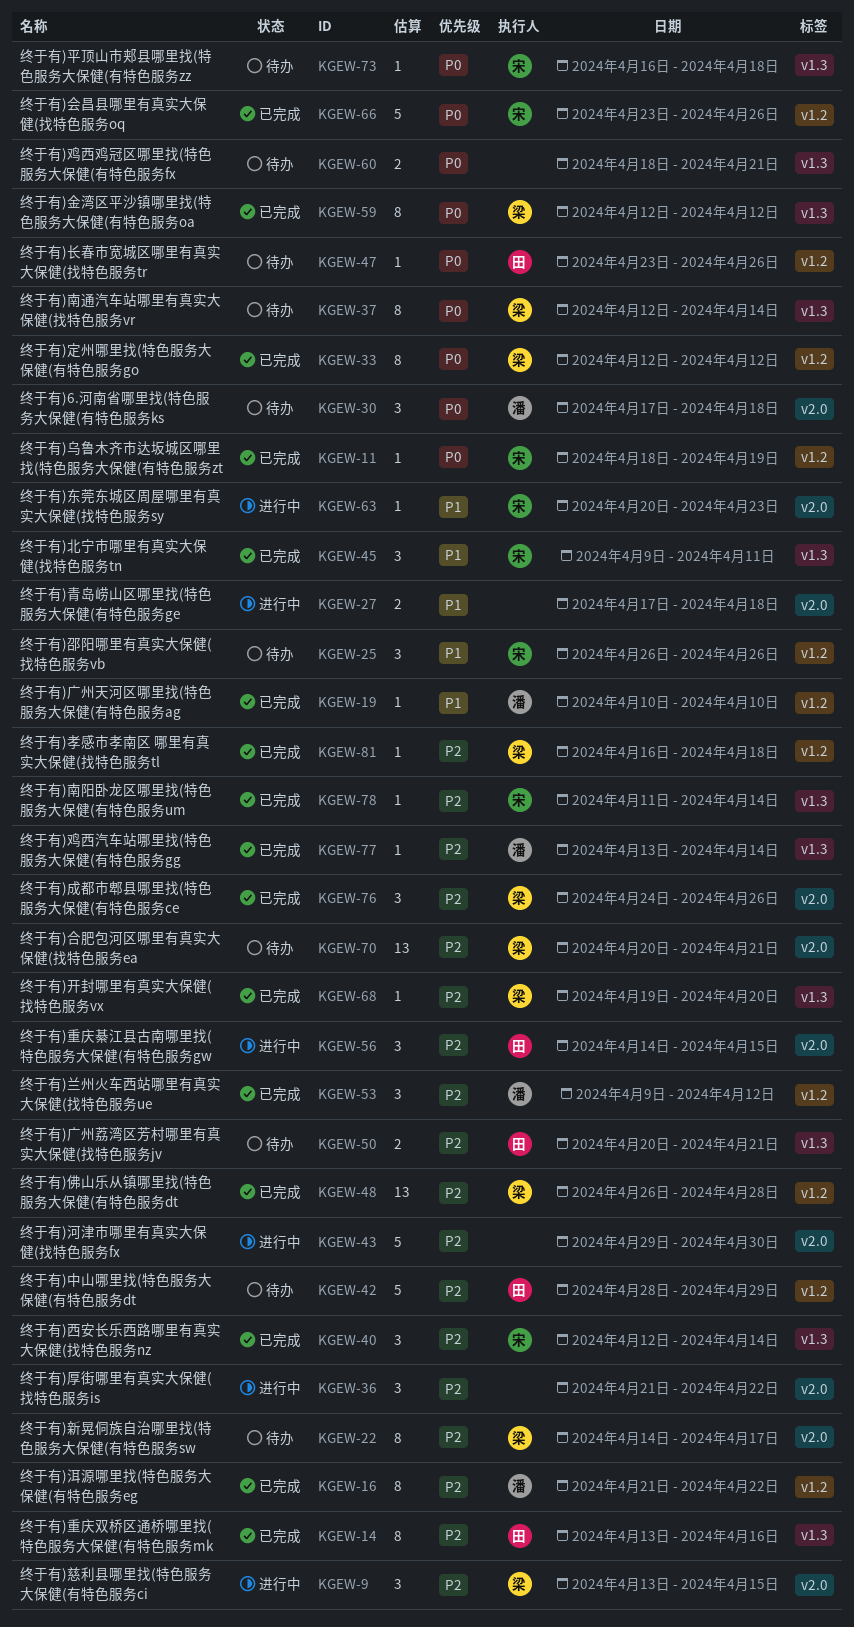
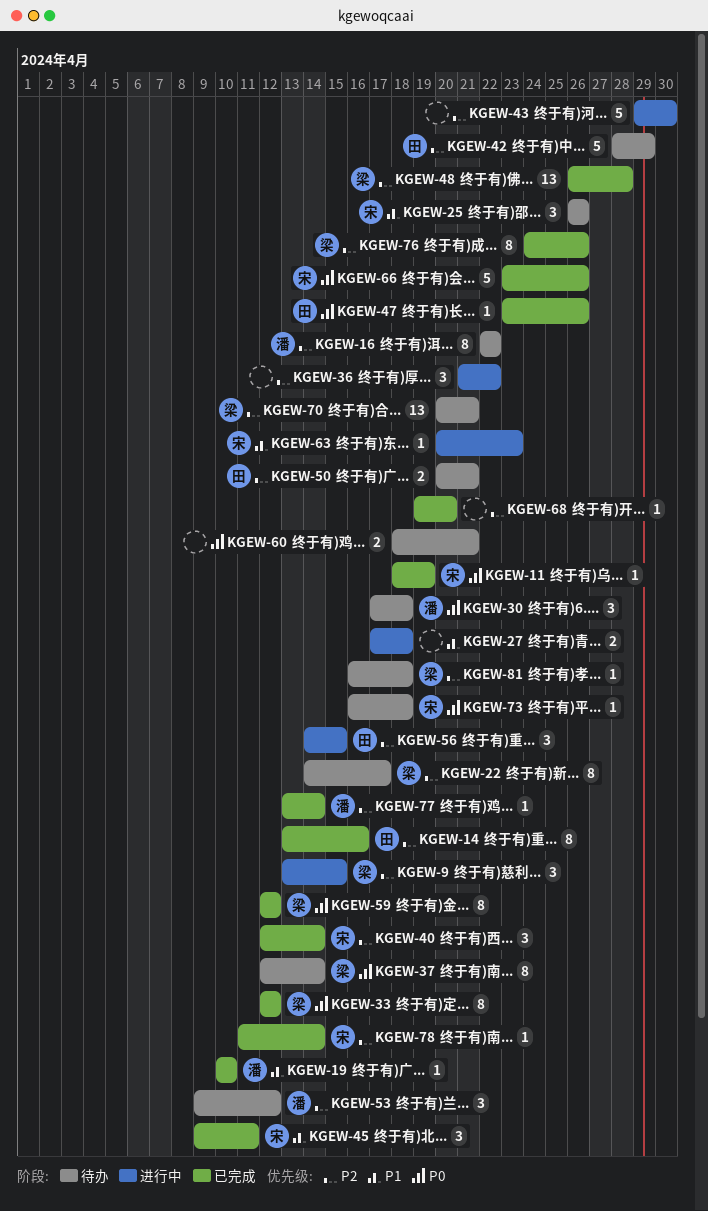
KGEW-16, status: 已完成 -> 待办
KGEW-16, start: Apr 21 -> Apr 22
KGEW-47, status: 待办 -> 已完成
KGEW-53, status: 已完成 -> 待办
KGEW-68, owner: 梁 -> none
KGEW-76, estimate: 3 -> 8
KGEW-81, status: 已完成 -> 待办

